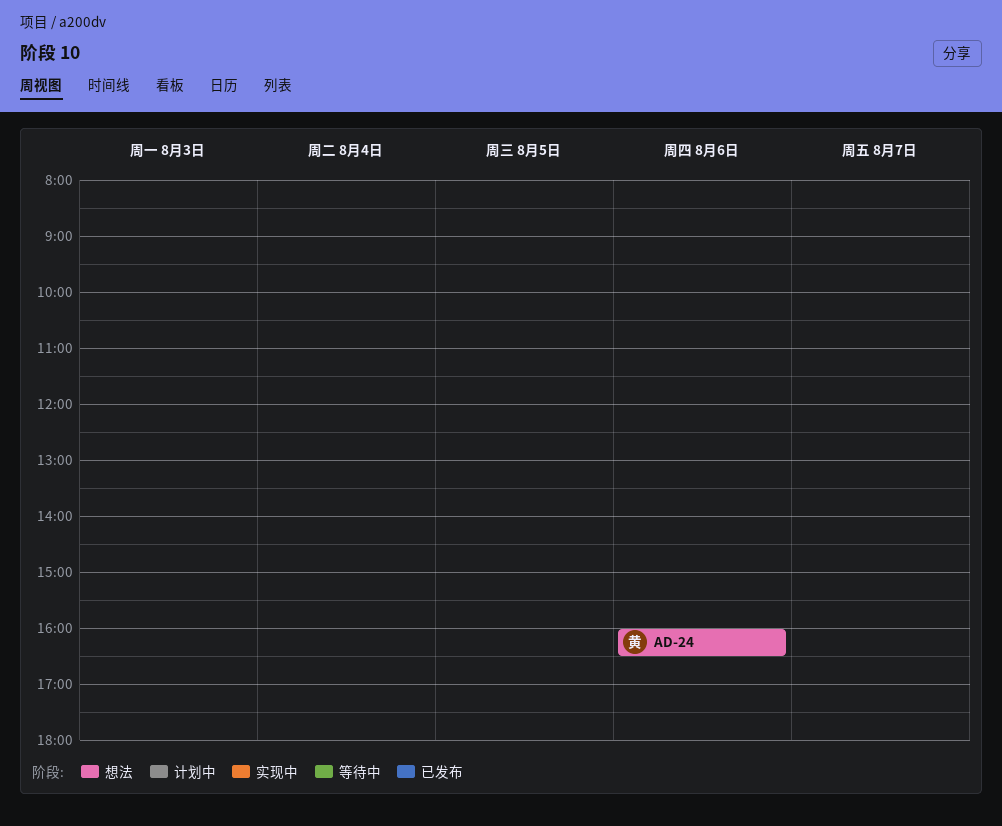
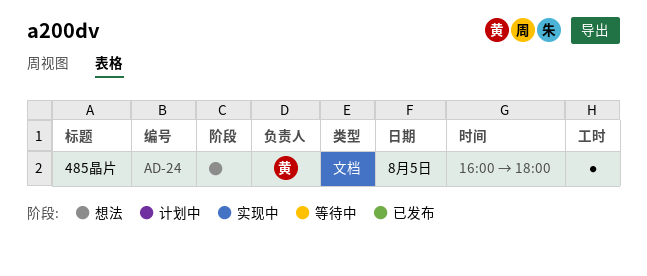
AD-24, day: Aug 6 -> Aug 5
AD-24, ends: 16:30 -> 18:00

